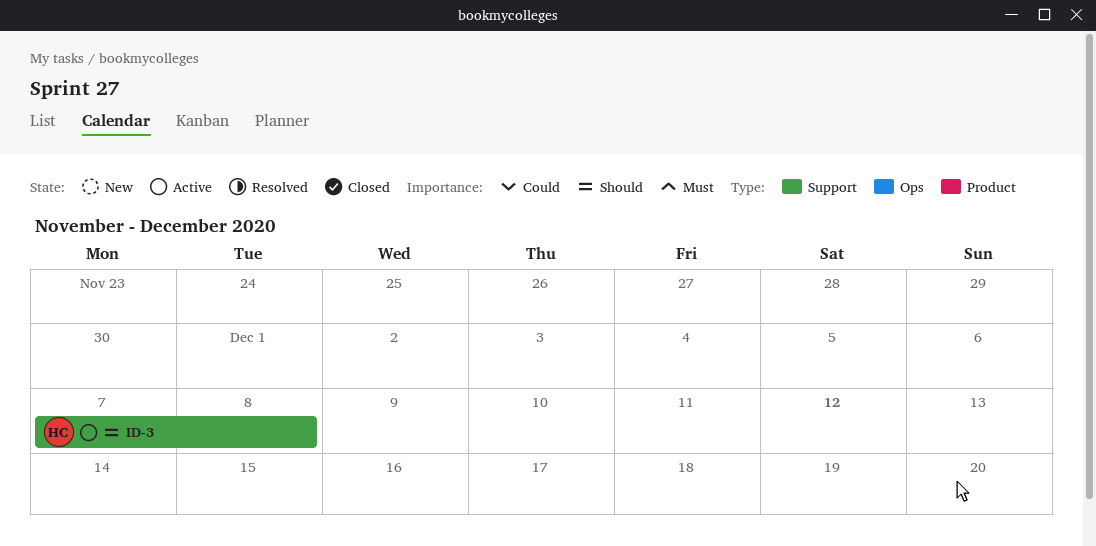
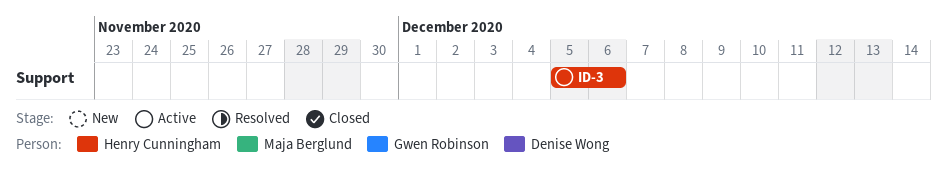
ID-3, start: Dec 7 -> Dec 5
ID-3, due: Dec 8 -> Dec 6

